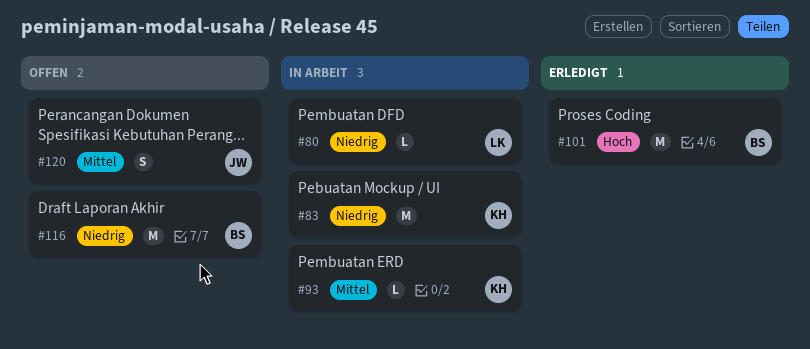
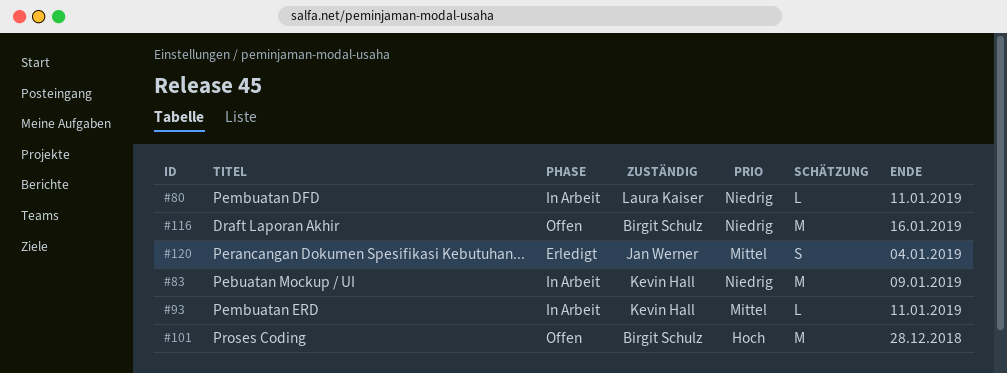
#101, status: Erledigt -> Offen
#120, status: Offen -> Erledigt

